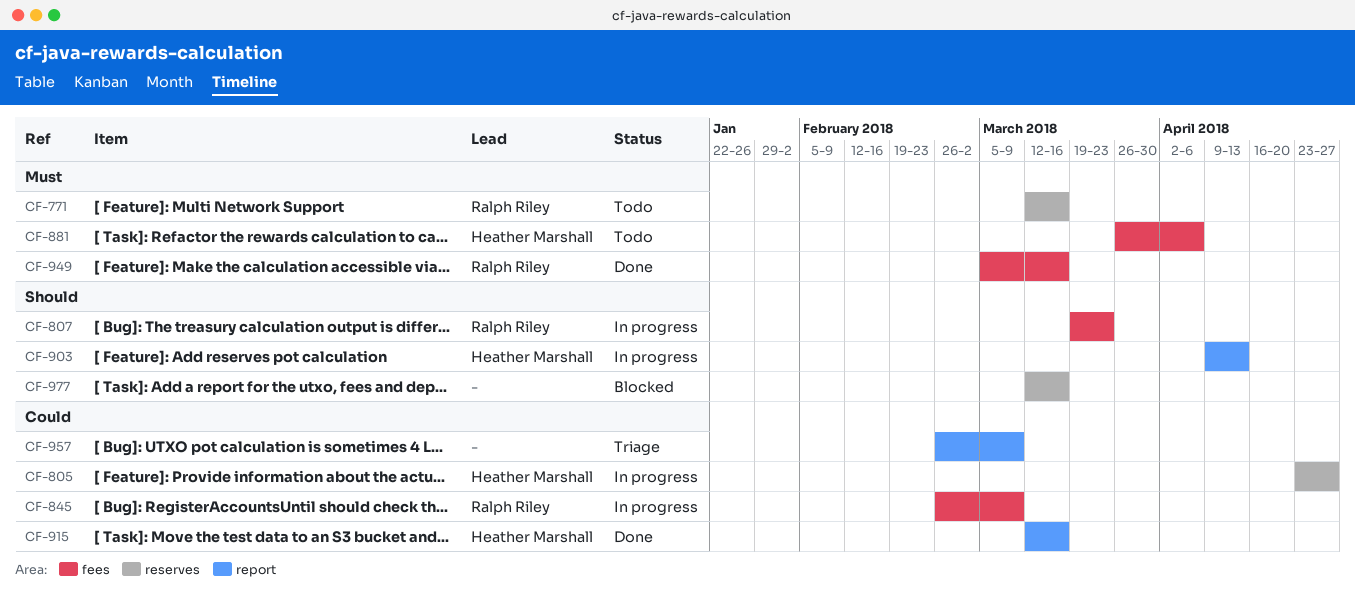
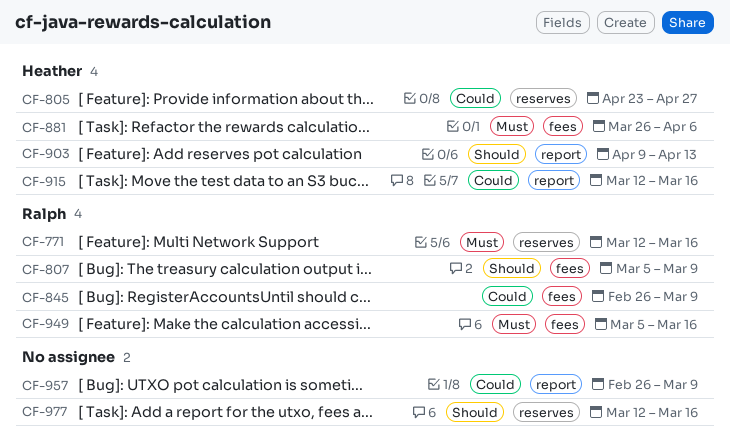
CF-807, start: Mar 19 -> Mar 5
CF-807, due: Mar 23 -> Mar 9

